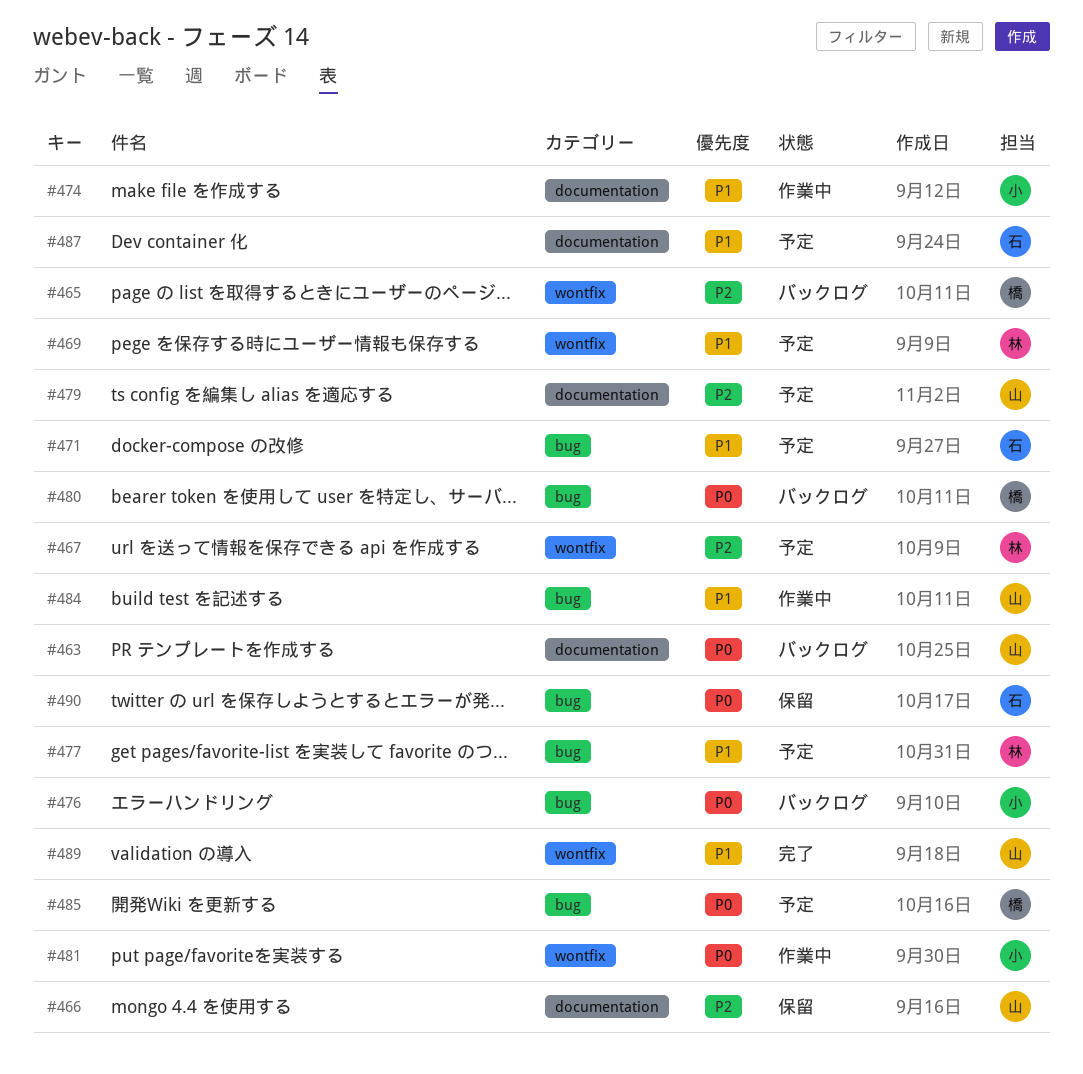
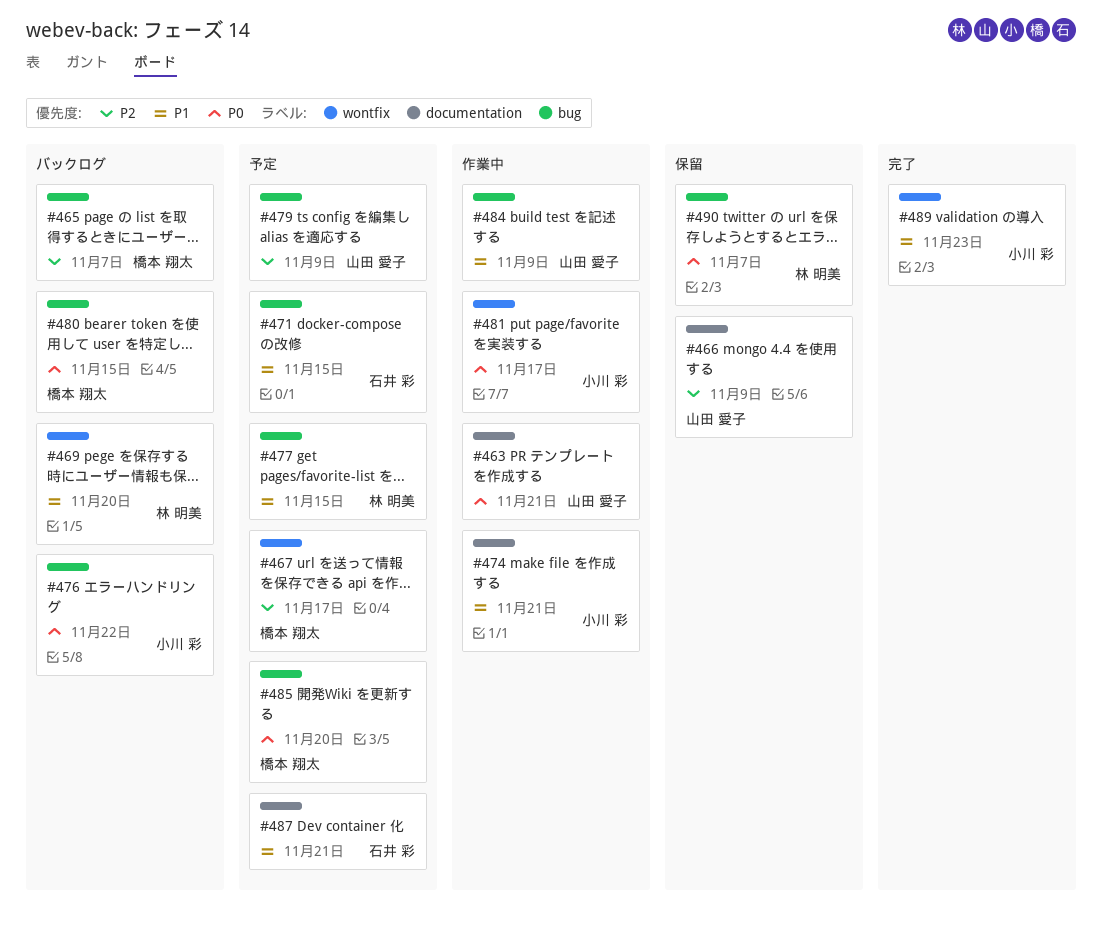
#463, status: バックログ -> 作業中
#465, label: wontfix -> bug
#467, owner: 林 明美 -> 橋本 翔太
#469, status: 予定 -> バックログ
#479, label: documentation -> bug
#489, owner: 山田 愛子 -> 小川 彩
#490, owner: 石井 彩 -> 林 明美

